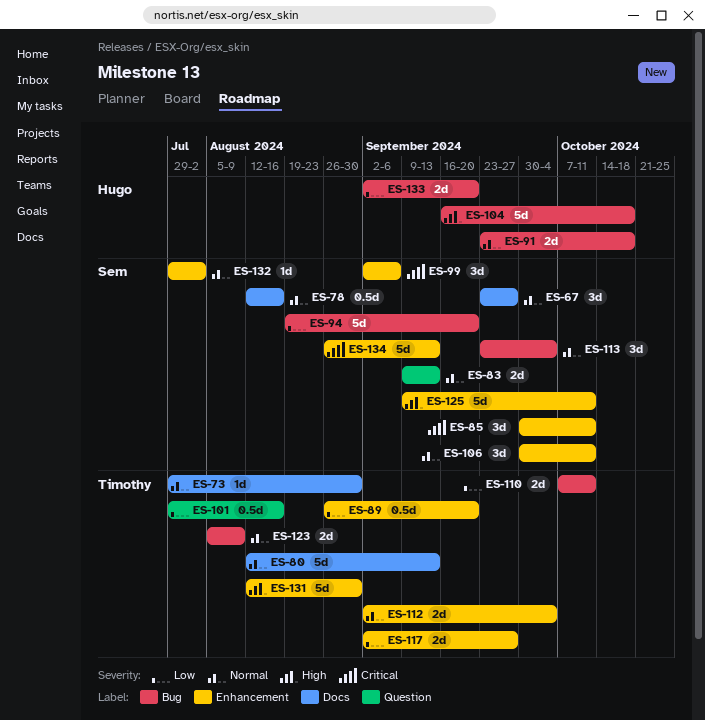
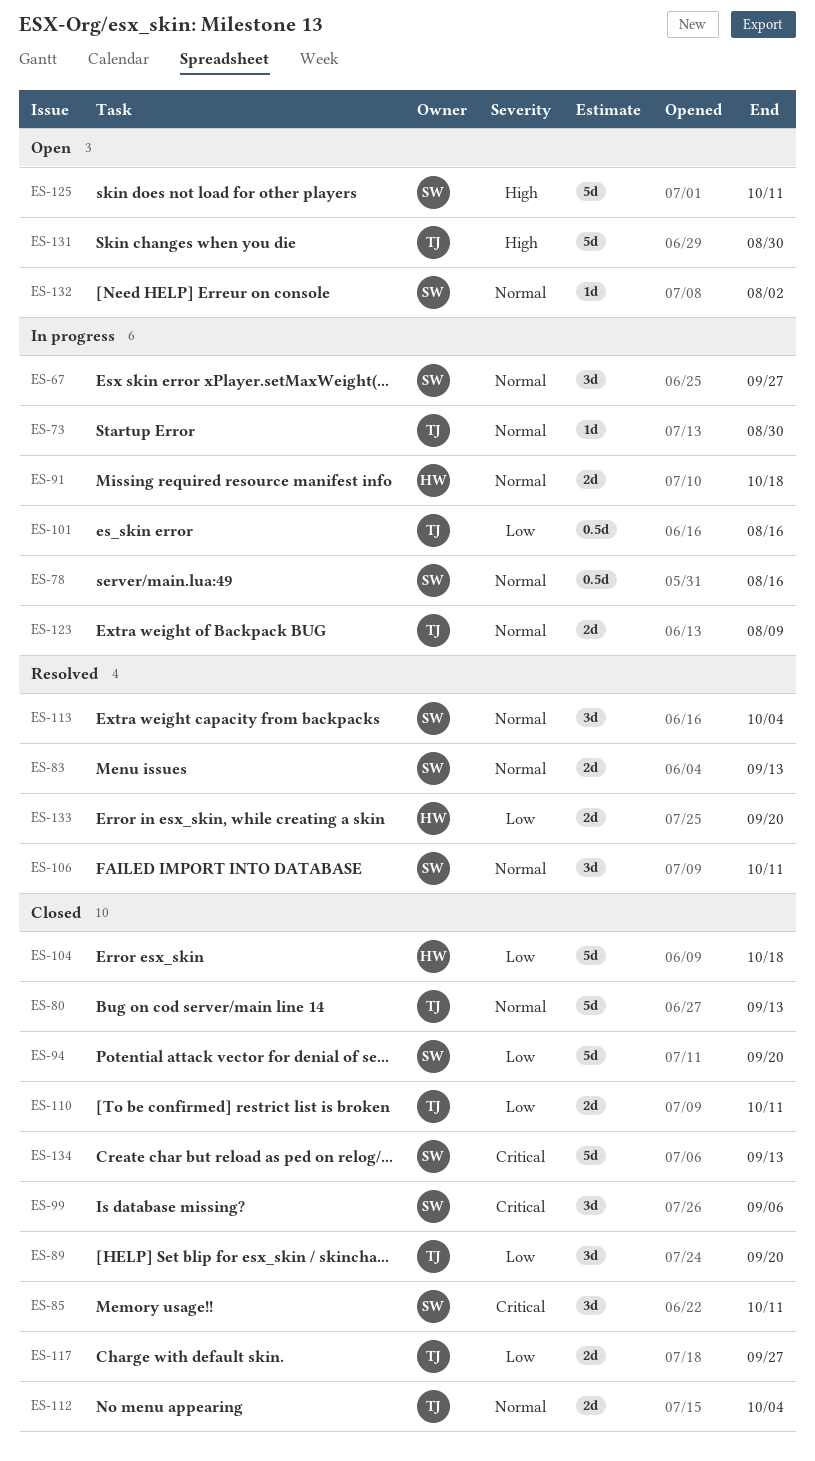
ES-89, estimate: 0.5d -> 3d
ES-104, priority: High -> Low

